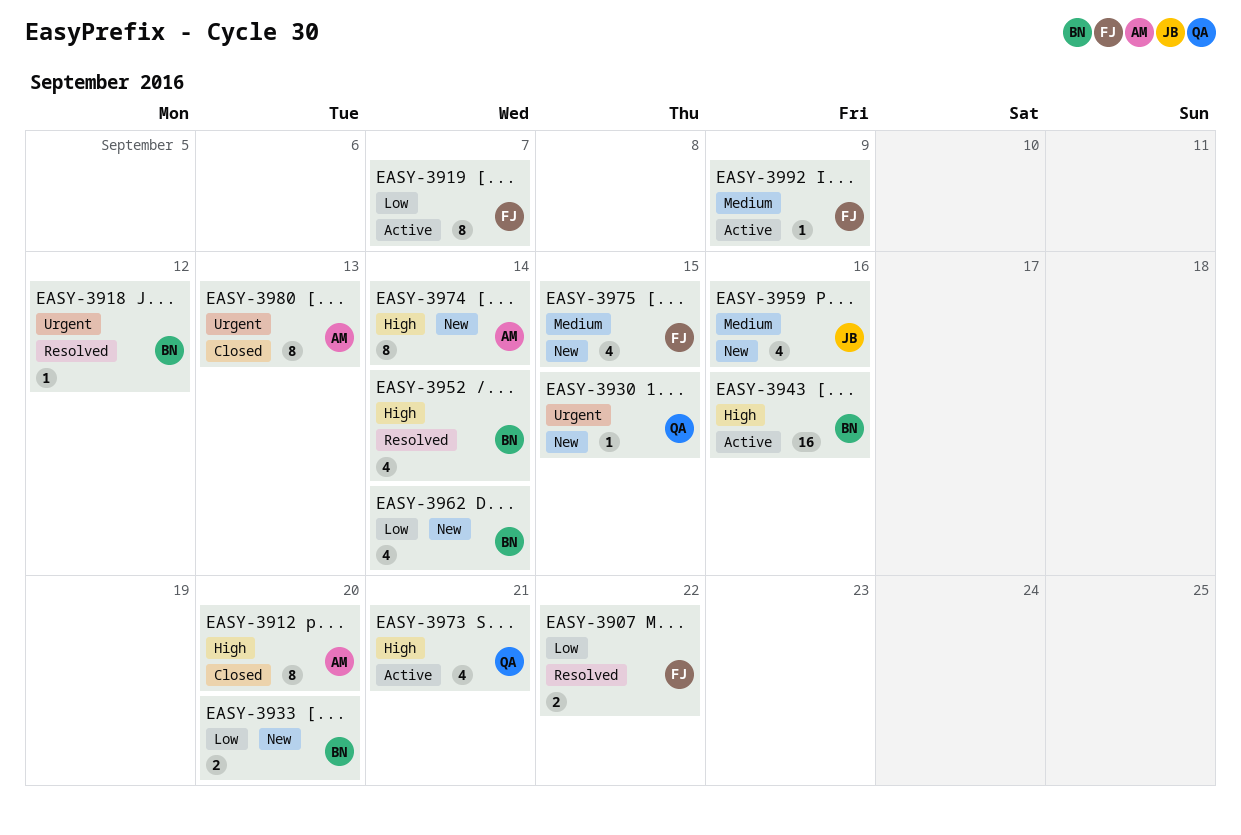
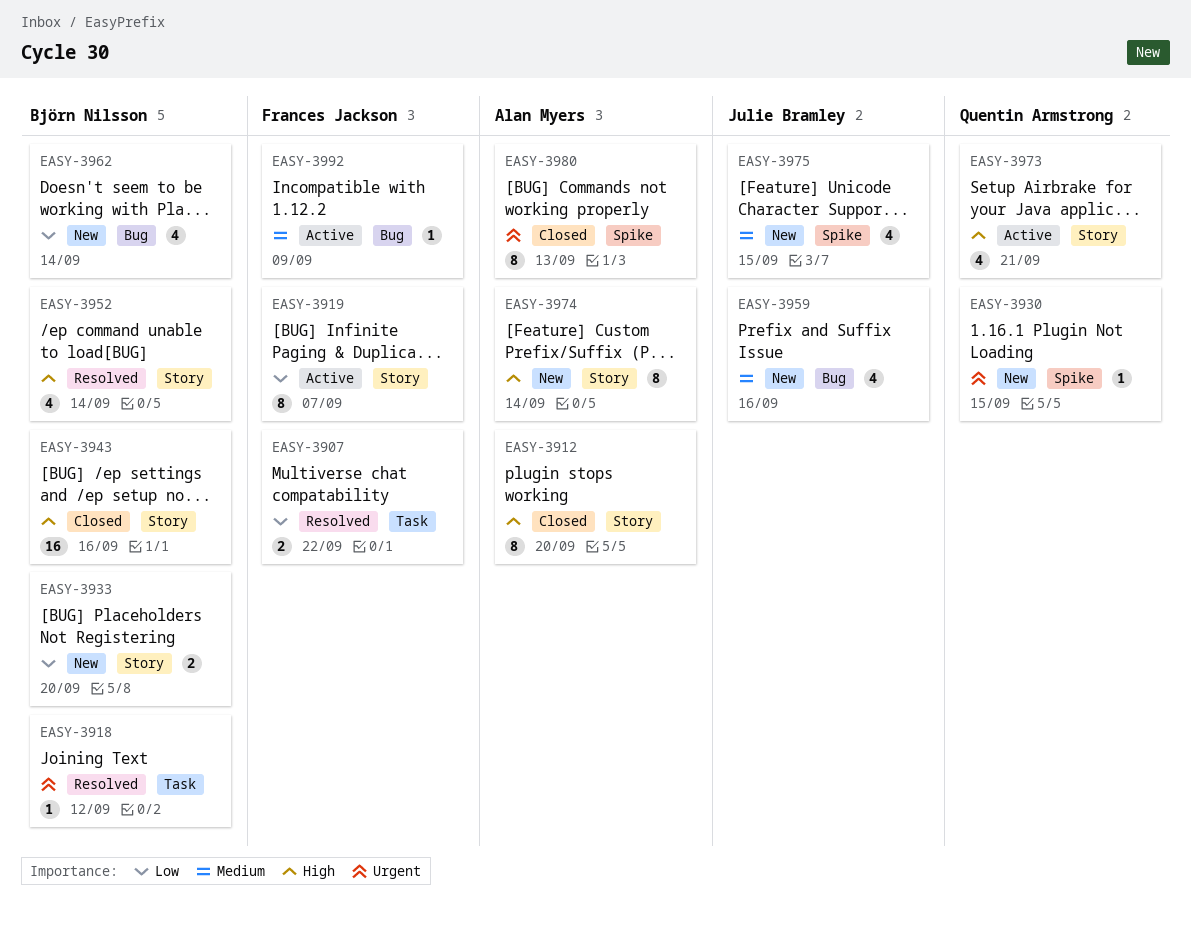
EASY-3943, status: Active -> Closed
EASY-3975, owner: Frances Jackson -> Julie Bramley

